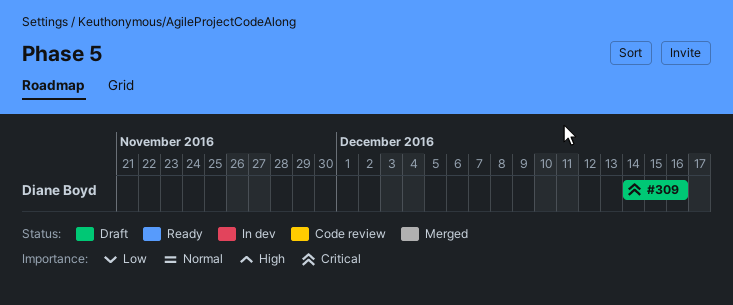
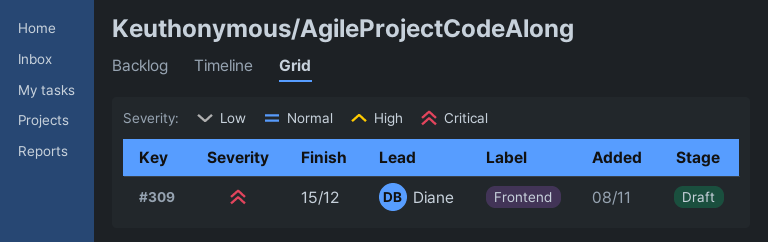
#309, due: Dec 16 -> Dec 15

